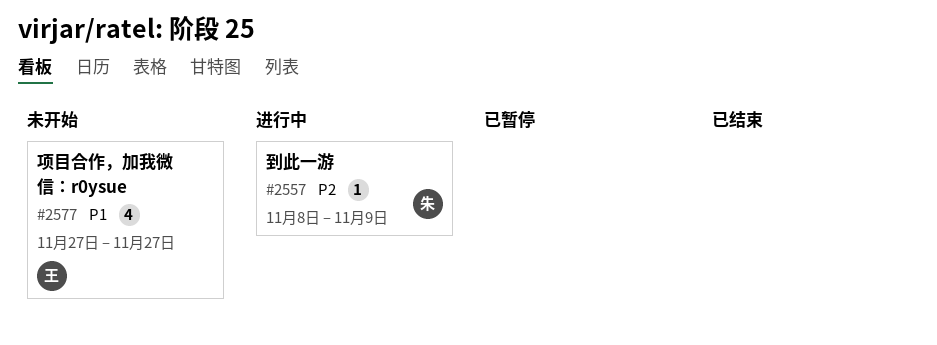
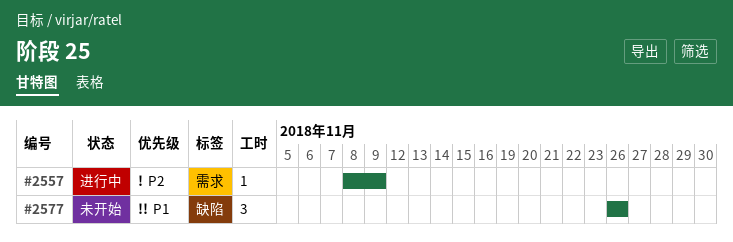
#2577, estimate: 4 -> 3
#2577, start: Nov 27 -> Nov 26
#2577, due: Nov 27 -> Nov 26

